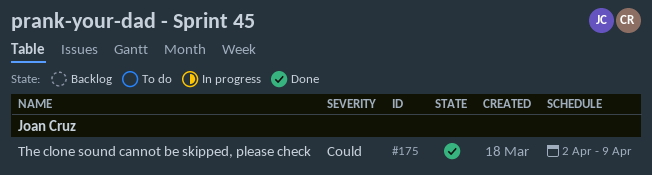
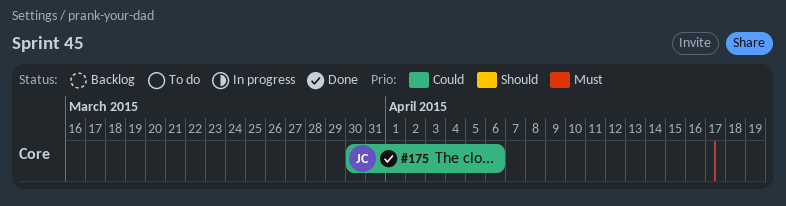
#175, start: Apr 2 -> Mar 30
#175, due: Apr 9 -> Apr 6

